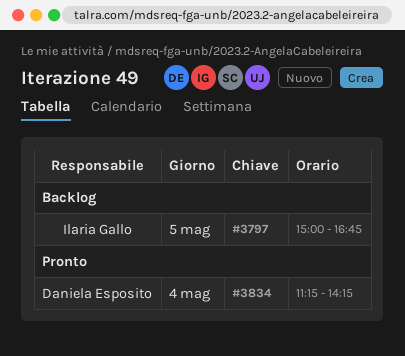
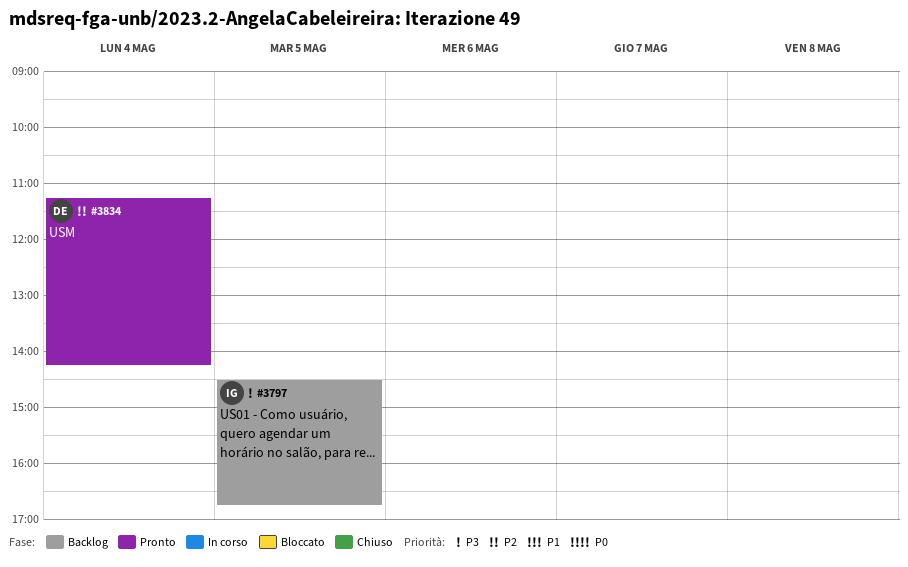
#3797, begins: 15:00 -> 14:30

